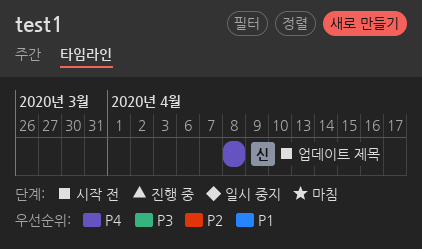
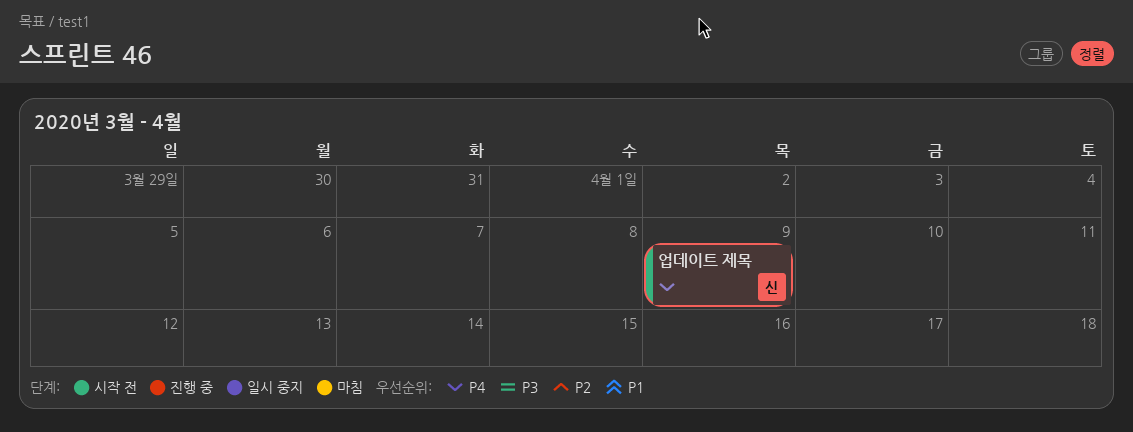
업데이트 제목, due: Apr 8 -> Apr 9

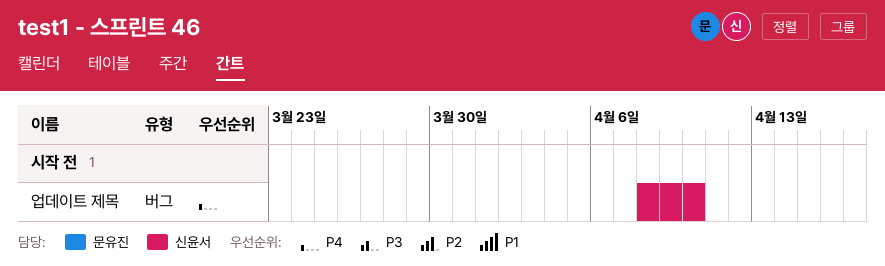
업데이트 제목, due: Apr 9 -> Apr 10

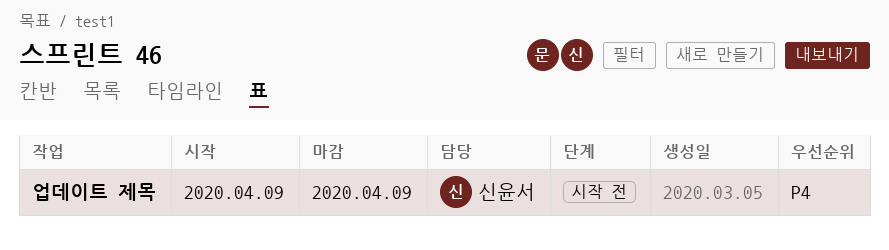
업데이트 제목, start: Apr 8 -> Apr 9
업데이트 제목, due: Apr 10 -> Apr 9

